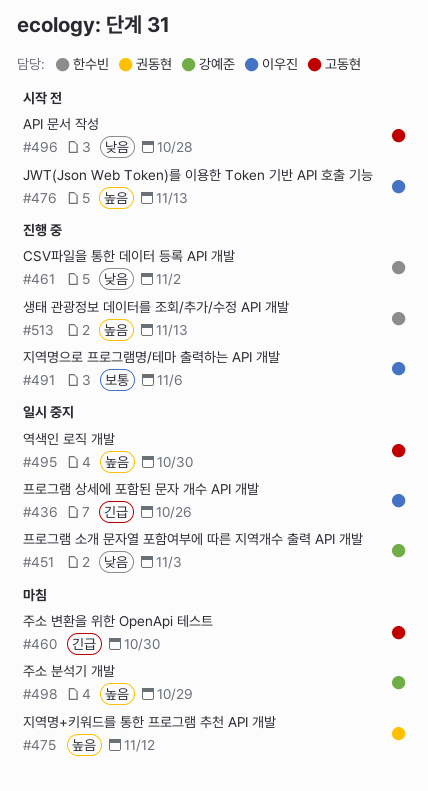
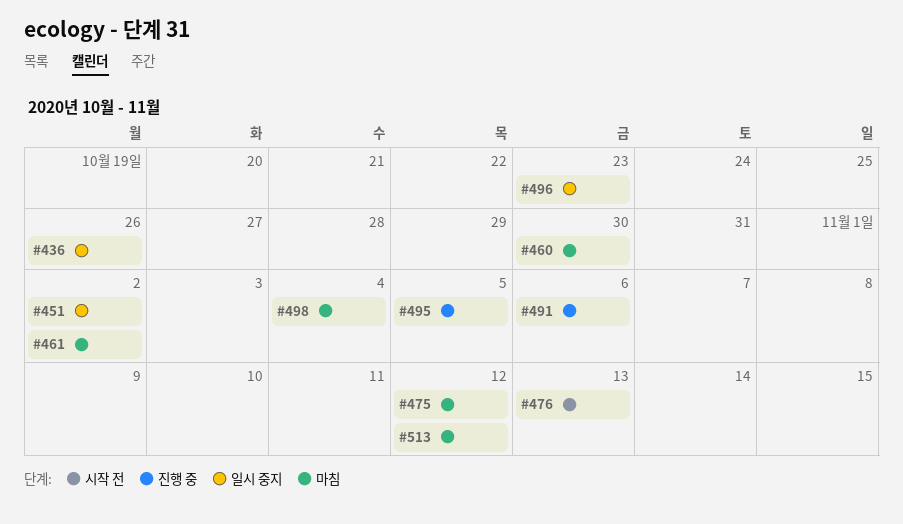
#451, due: Nov 3 -> Nov 2
#461, status: 진행 중 -> 마침
#495, status: 일시 중지 -> 진행 중
#495, due: Oct 30 -> Nov 5
#496, status: 시작 전 -> 일시 중지
#496, due: Oct 28 -> Oct 23
#498, due: Oct 29 -> Nov 4
#513, status: 진행 중 -> 마침
#513, due: Nov 13 -> Nov 12

